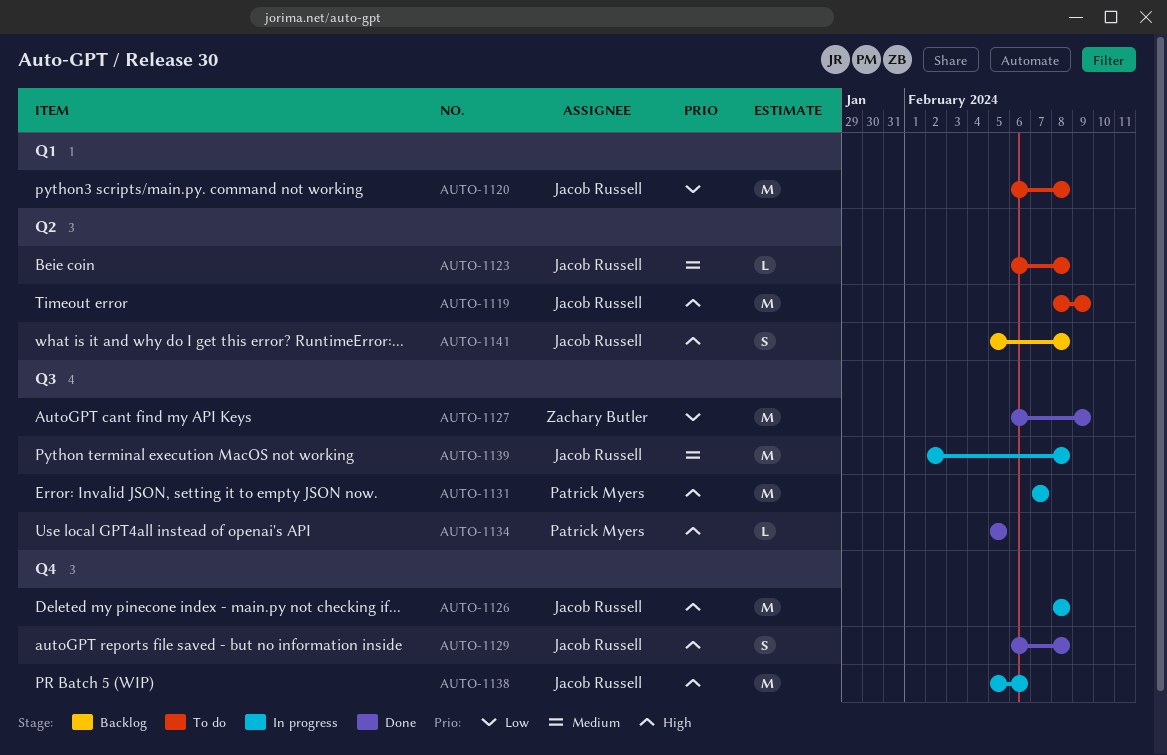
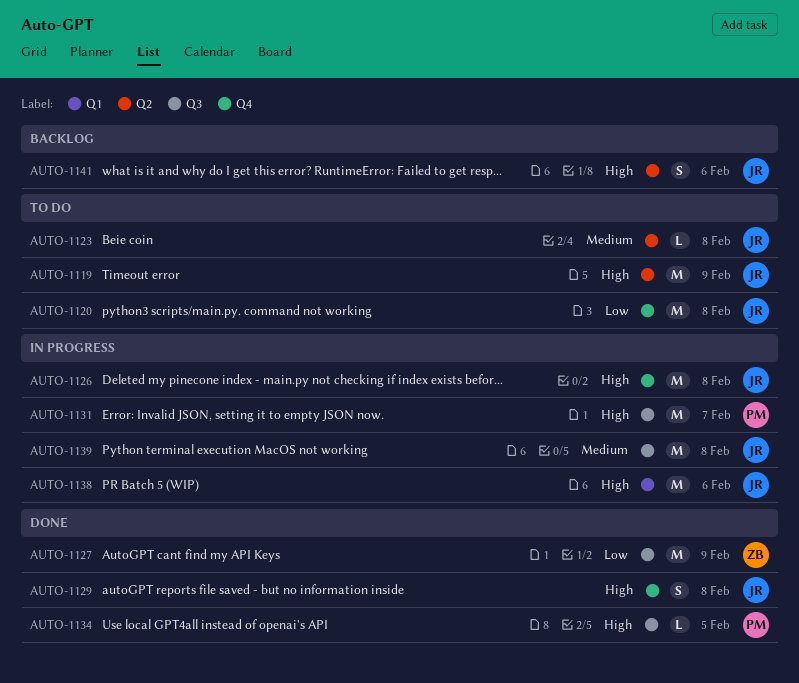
AUTO-1120, label: Q1 -> Q4
AUTO-1138, label: Q4 -> Q1
AUTO-1141, due: Feb 8 -> Feb 6

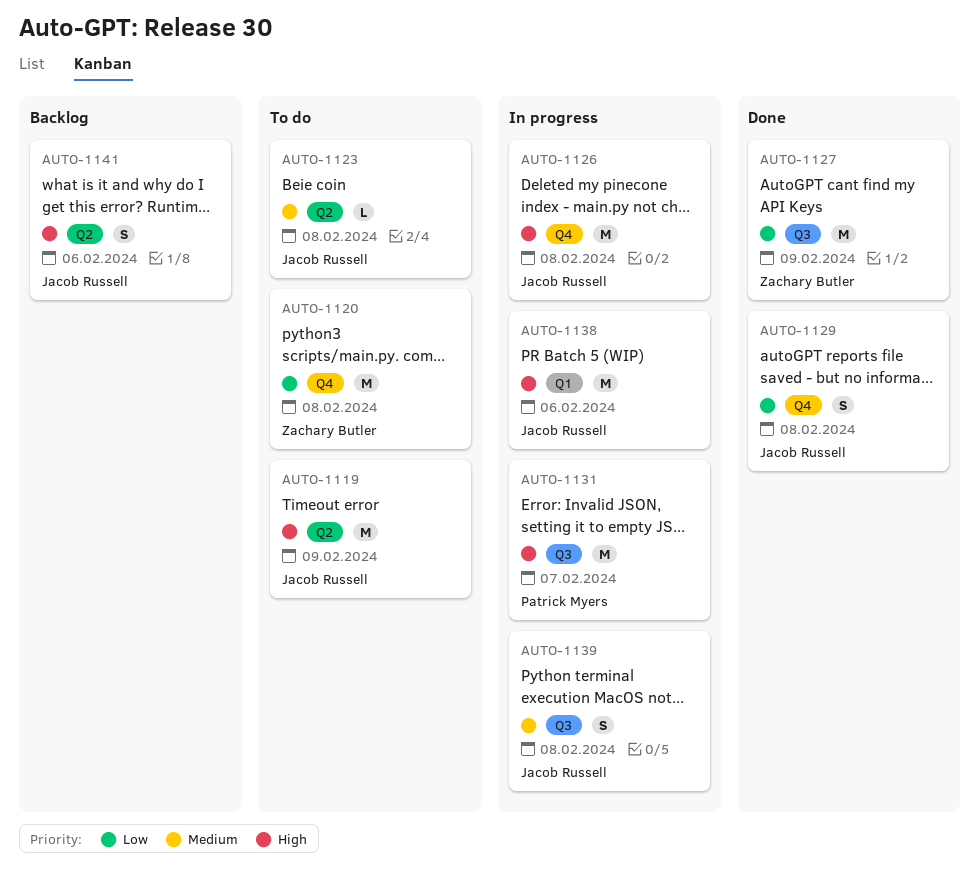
AUTO-1120, owner: Jacob Russell -> Zachary Butler
AUTO-1129, priority: High -> Low
AUTO-1134: present -> none
AUTO-1139, estimate: M -> S

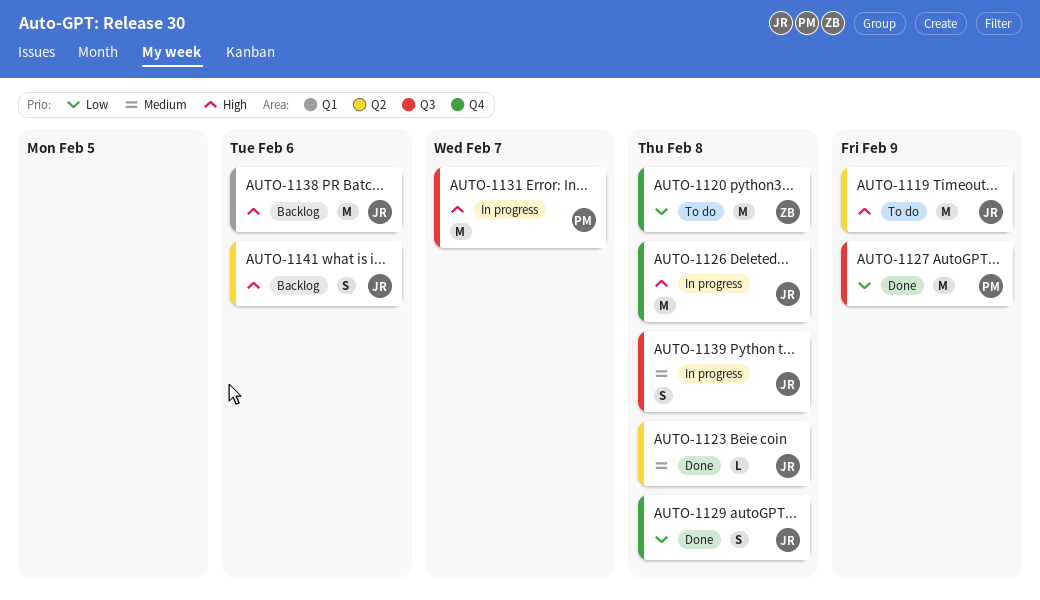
AUTO-1123, status: To do -> Done
AUTO-1127, owner: Zachary Butler -> Patrick Myers
AUTO-1138, status: In progress -> Backlog

